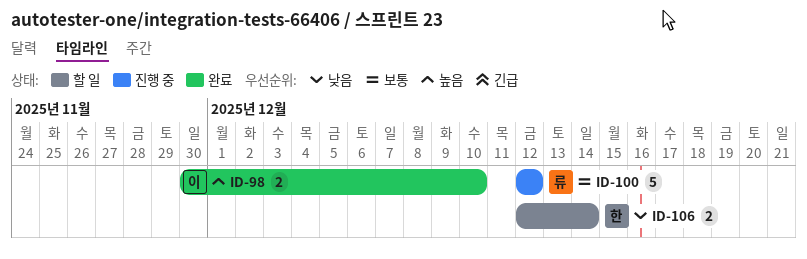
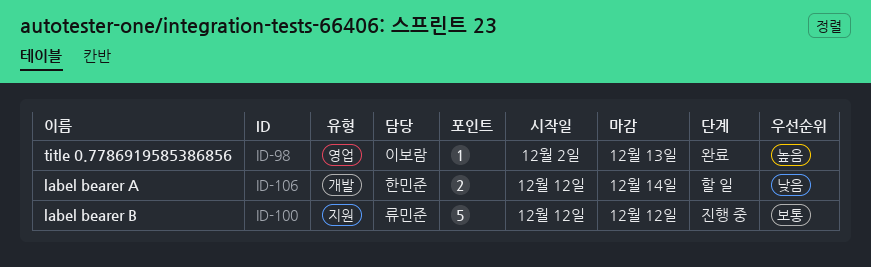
ID-98, estimate: 2 -> 1
ID-98, start: Nov 30 -> Dec 2
ID-98, due: Dec 10 -> Dec 13

